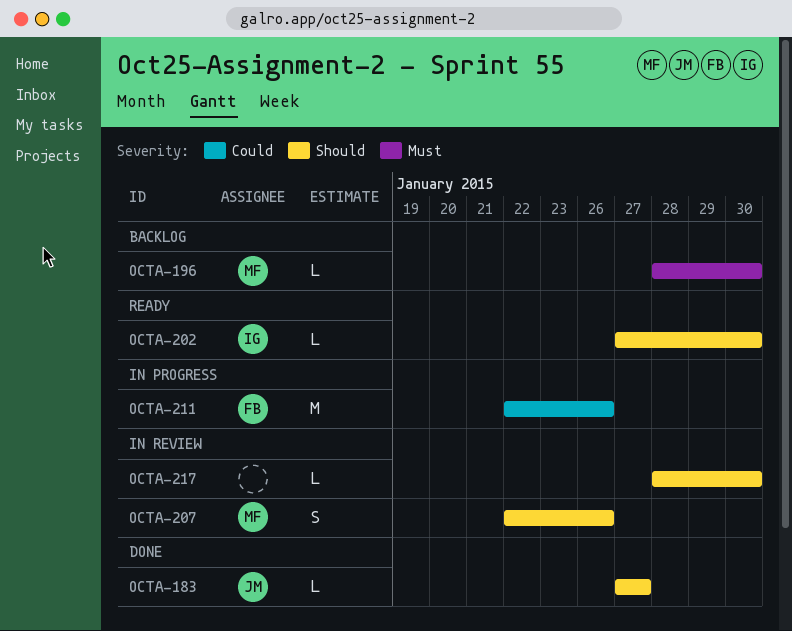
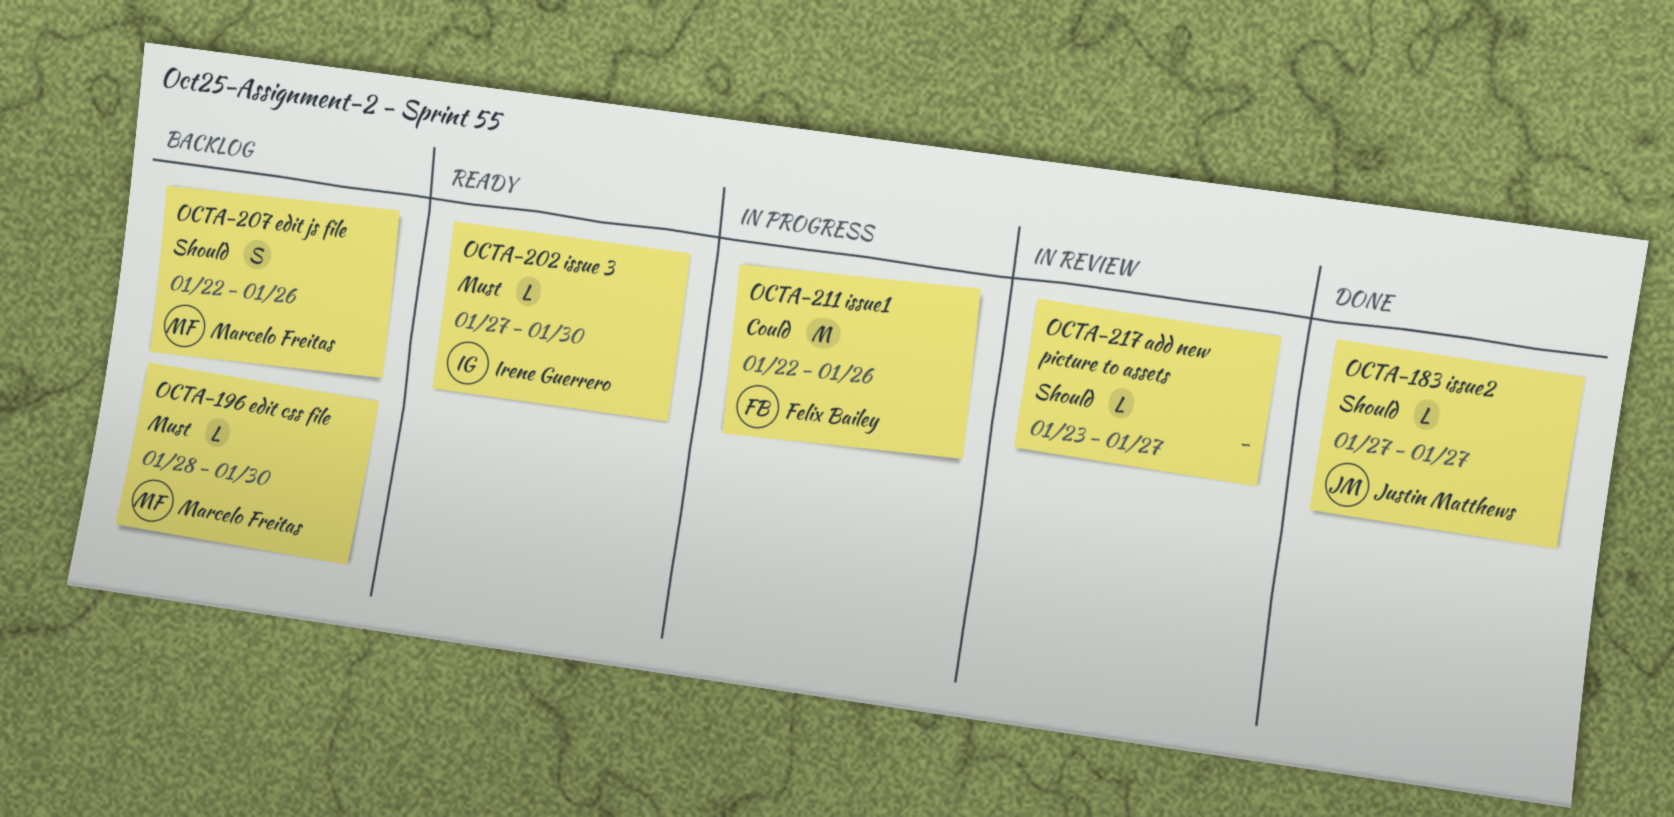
OCTA-202, priority: Should -> Must
OCTA-207, status: In review -> Backlog
OCTA-217, start: Jan 28 -> Jan 23
OCTA-217, due: Jan 30 -> Jan 27

